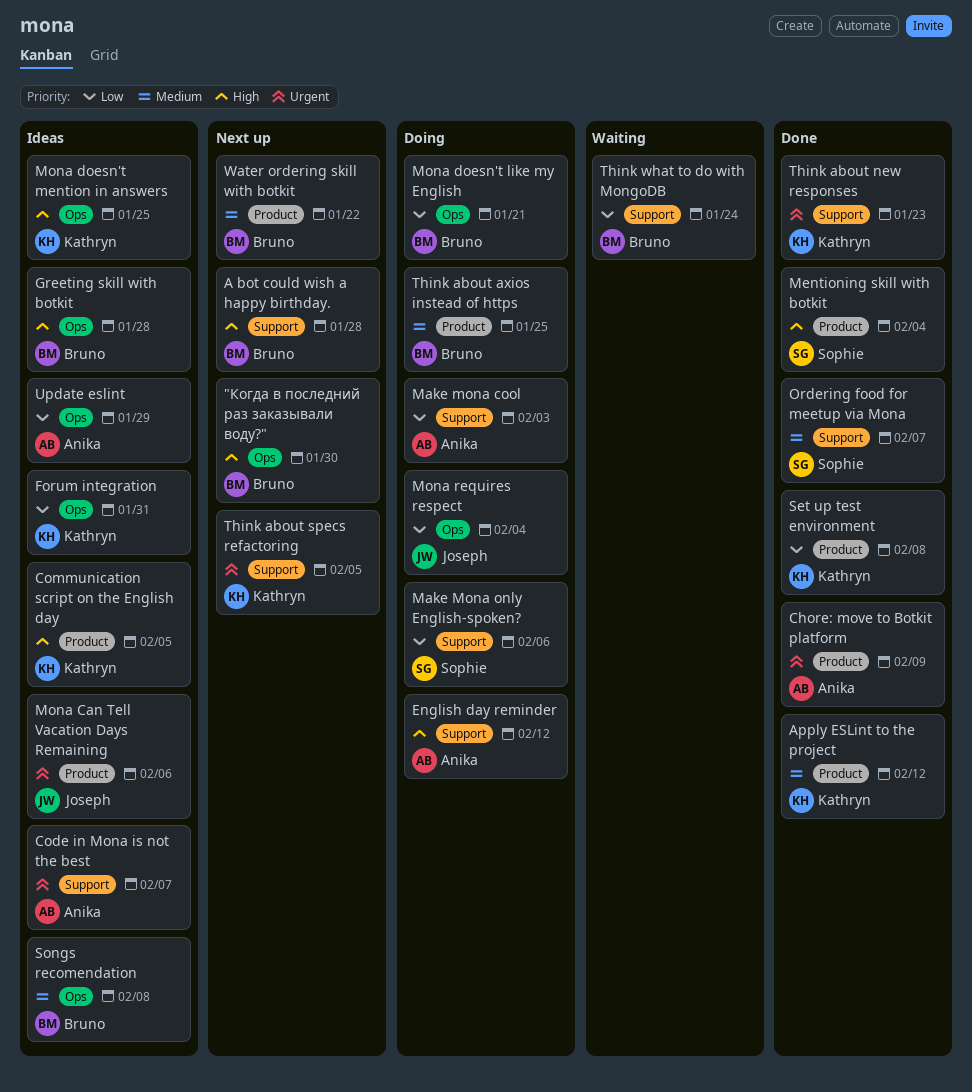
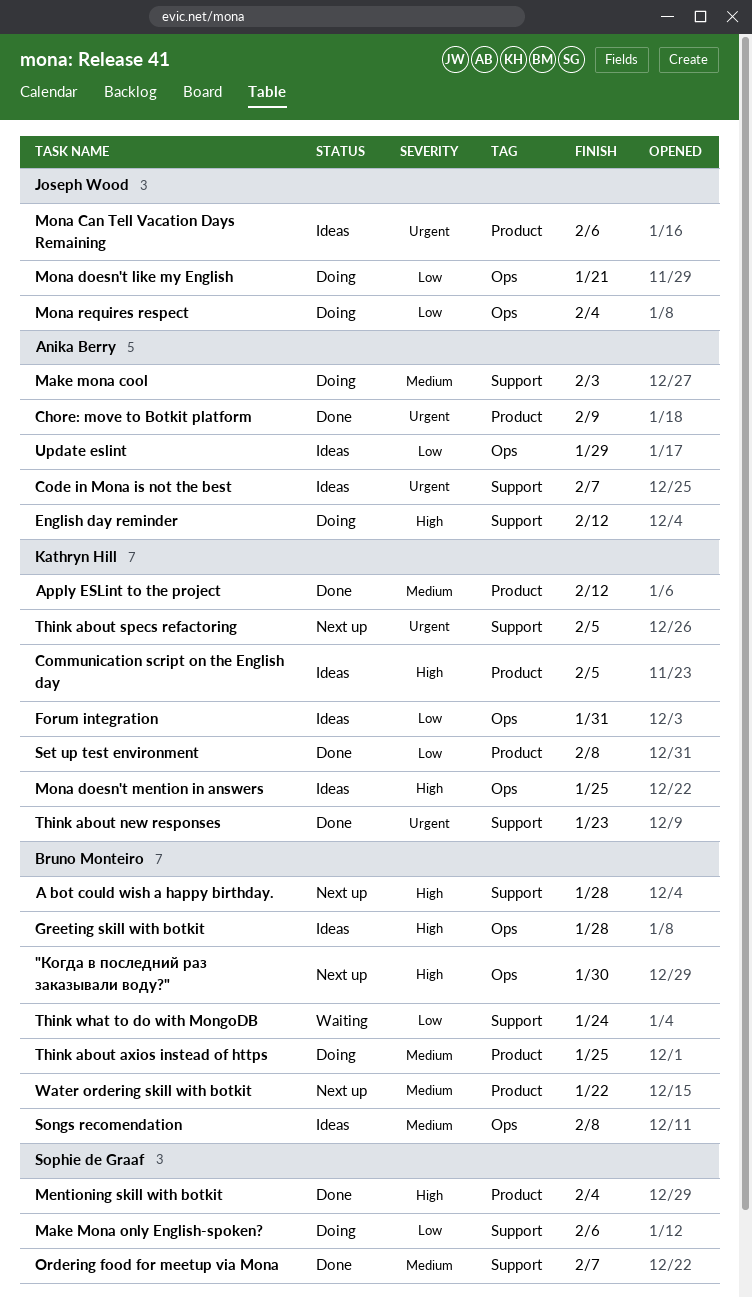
Make mona cool, priority: Low -> Medium
Mona doesn't like my English, owner: Bruno Monteiro -> Joseph Wood

